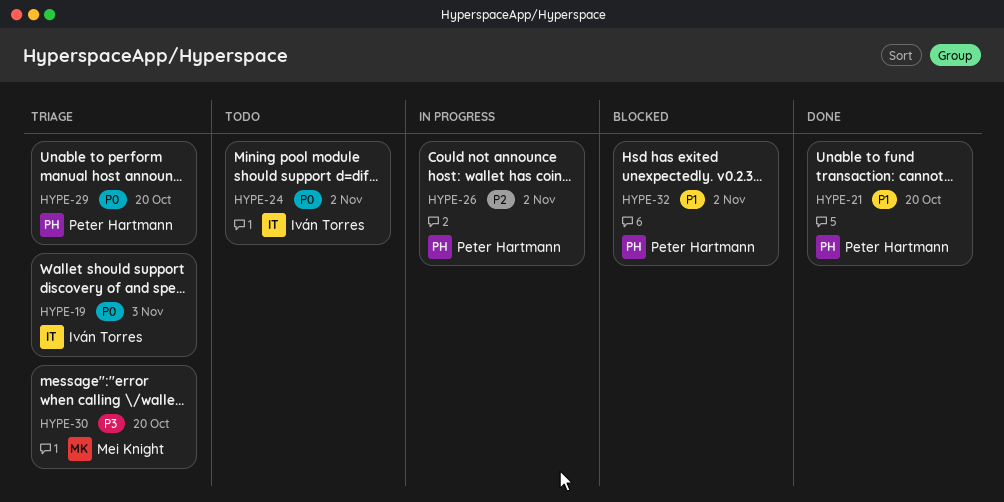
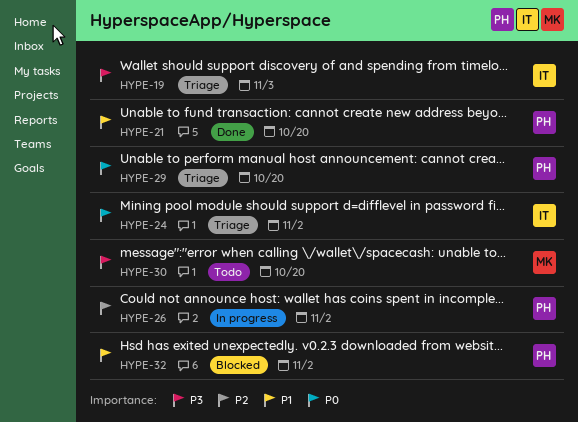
HYPE-19, priority: P0 -> P3
HYPE-24, status: Todo -> Triage
HYPE-30, status: Triage -> Todo

